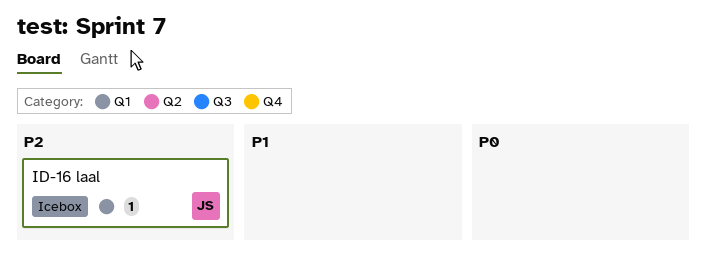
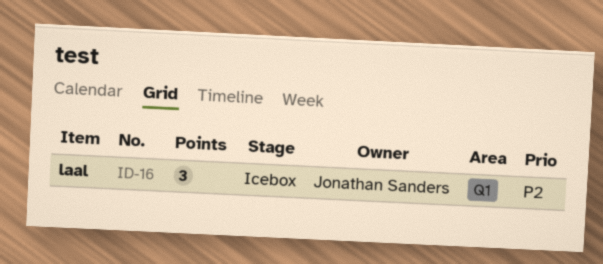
ID-16, estimate: 1 -> 3

